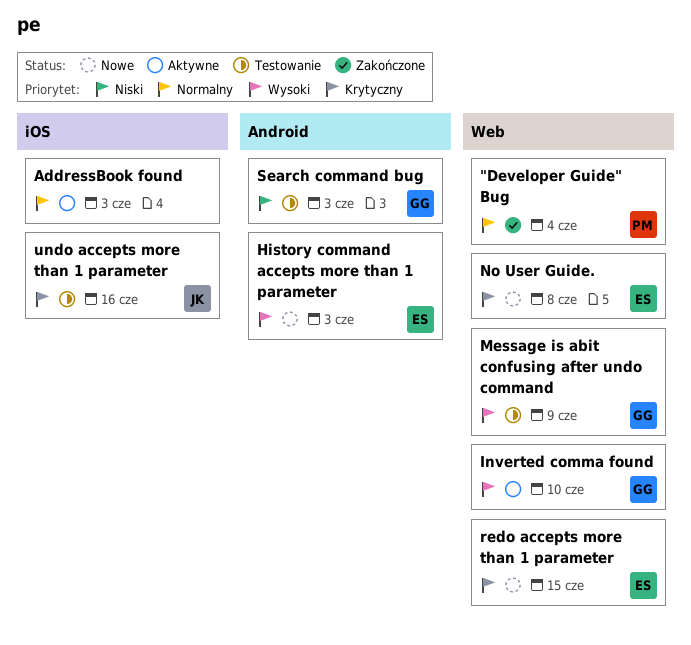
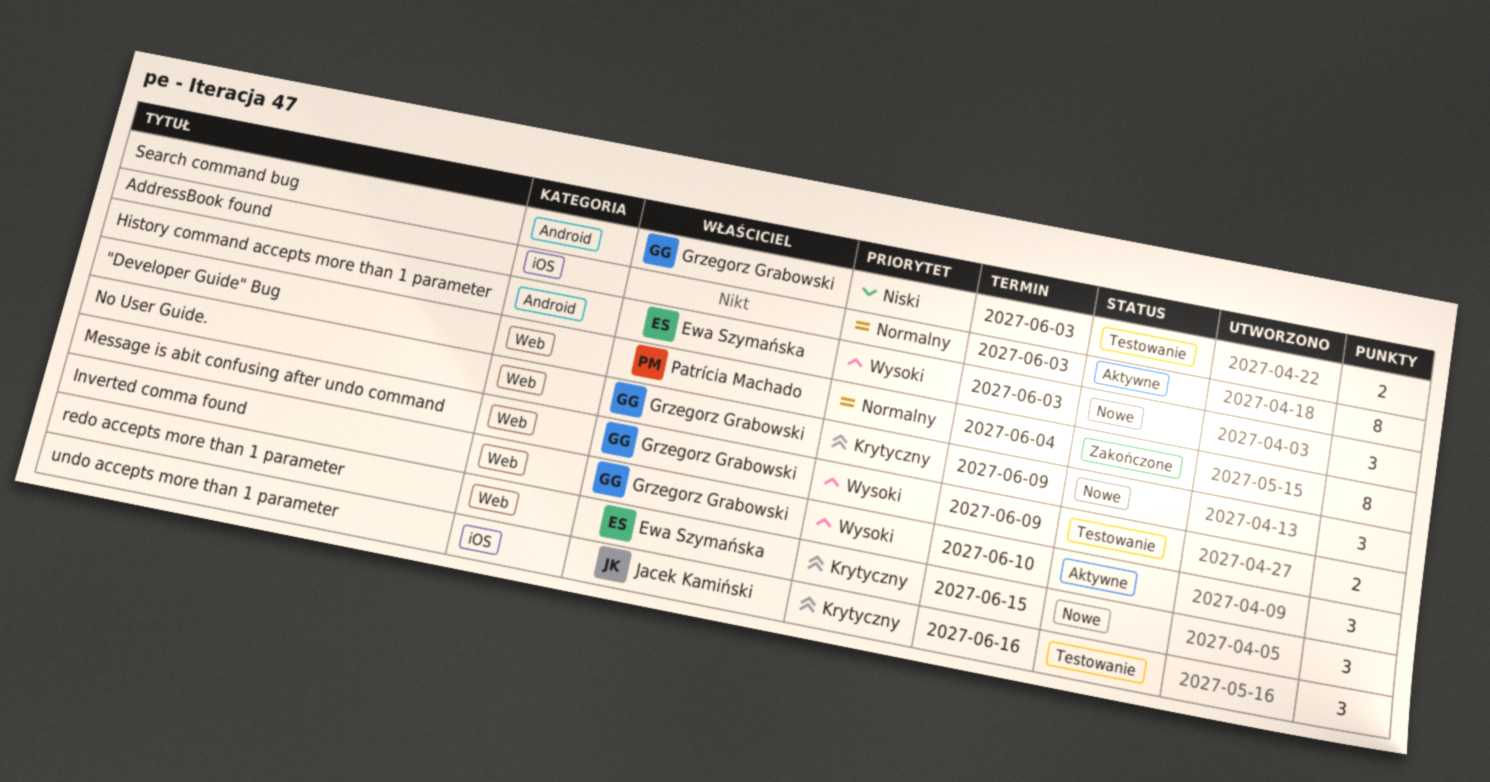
No User Guide., owner: Ewa Szymańska -> Grzegorz Grabowski
No User Guide., due: Jun 8 -> Jun 9

